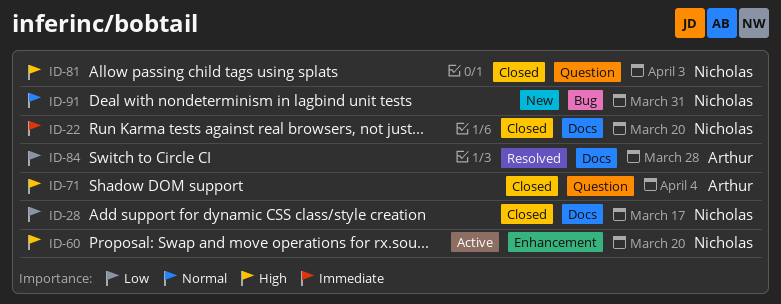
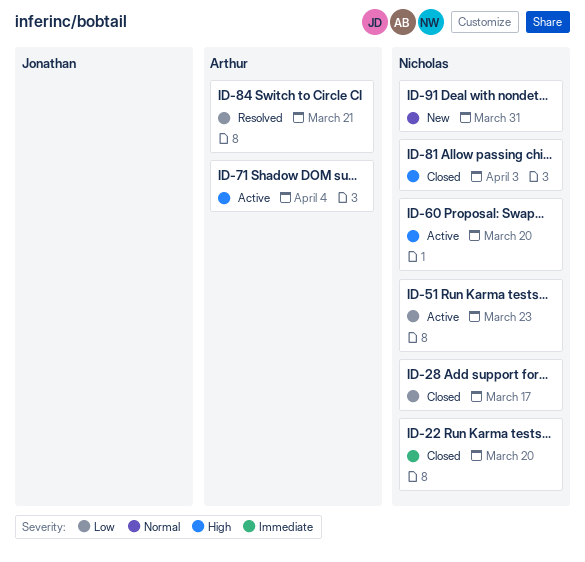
ID-51: none -> present
ID-71, status: Closed -> Active
ID-84, due: Mar 28 -> Mar 21

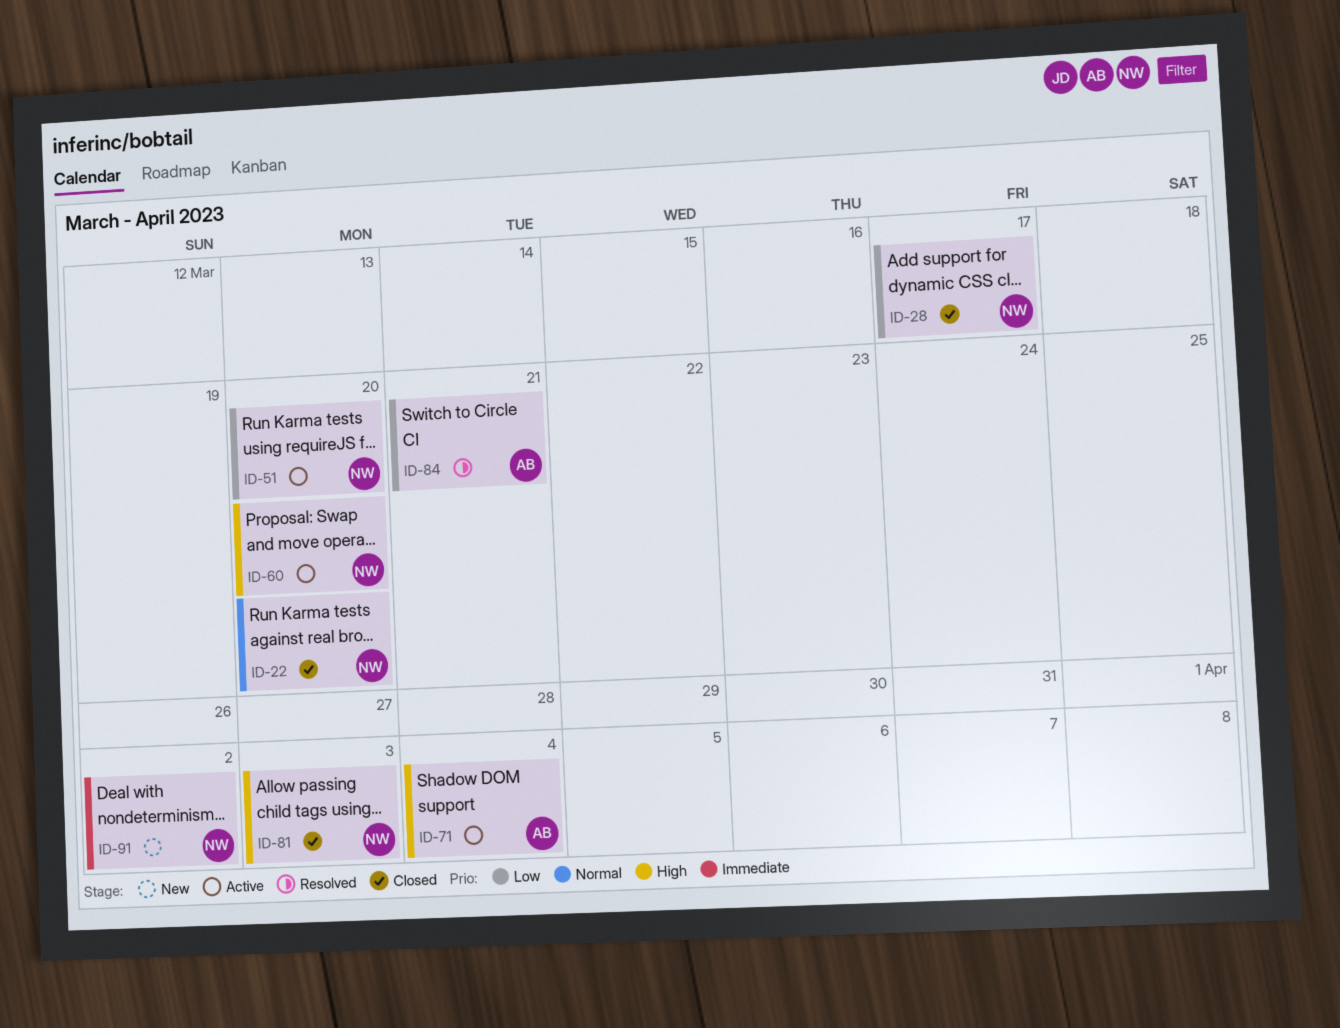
ID-22, priority: Immediate -> Normal
ID-51, due: Mar 23 -> Mar 20
ID-91, priority: Normal -> Immediate
ID-91, due: Mar 31 -> Apr 2

